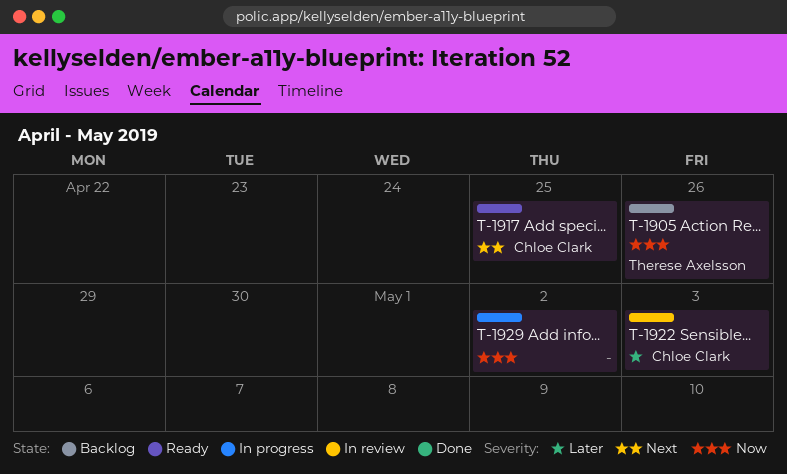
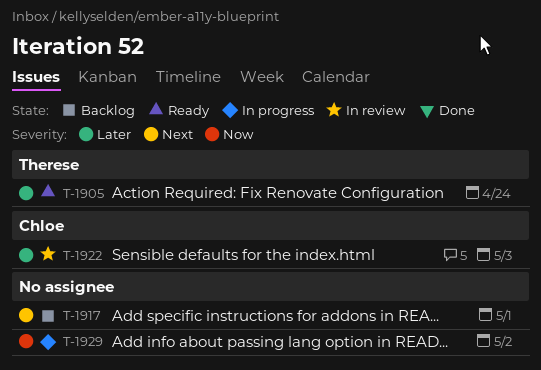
T-1905, status: Backlog -> Ready
T-1905, priority: Now -> Later
T-1905, due: Apr 26 -> Apr 24
T-1917, status: Ready -> Backlog
T-1917, owner: Chloe Clark -> none
T-1917, due: Apr 25 -> May 1

